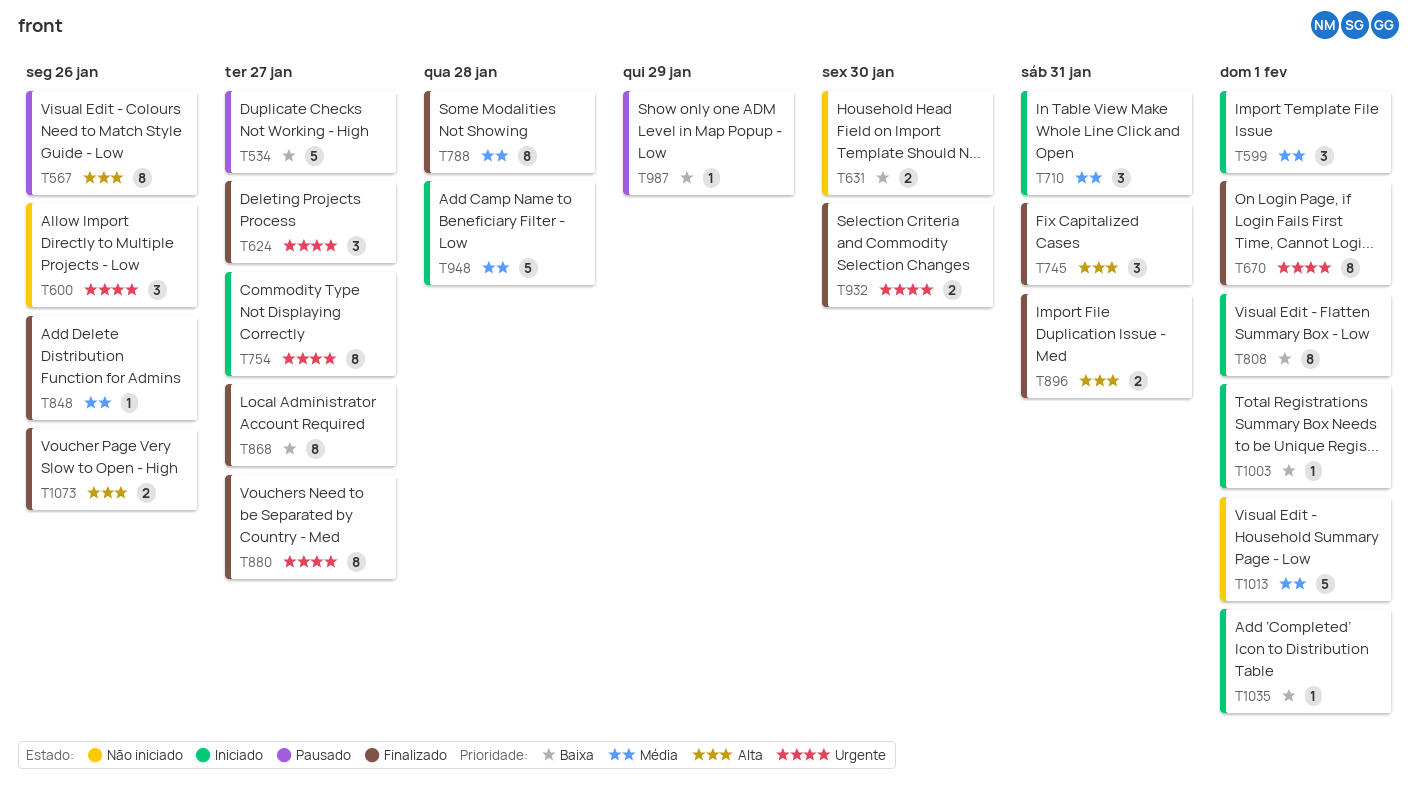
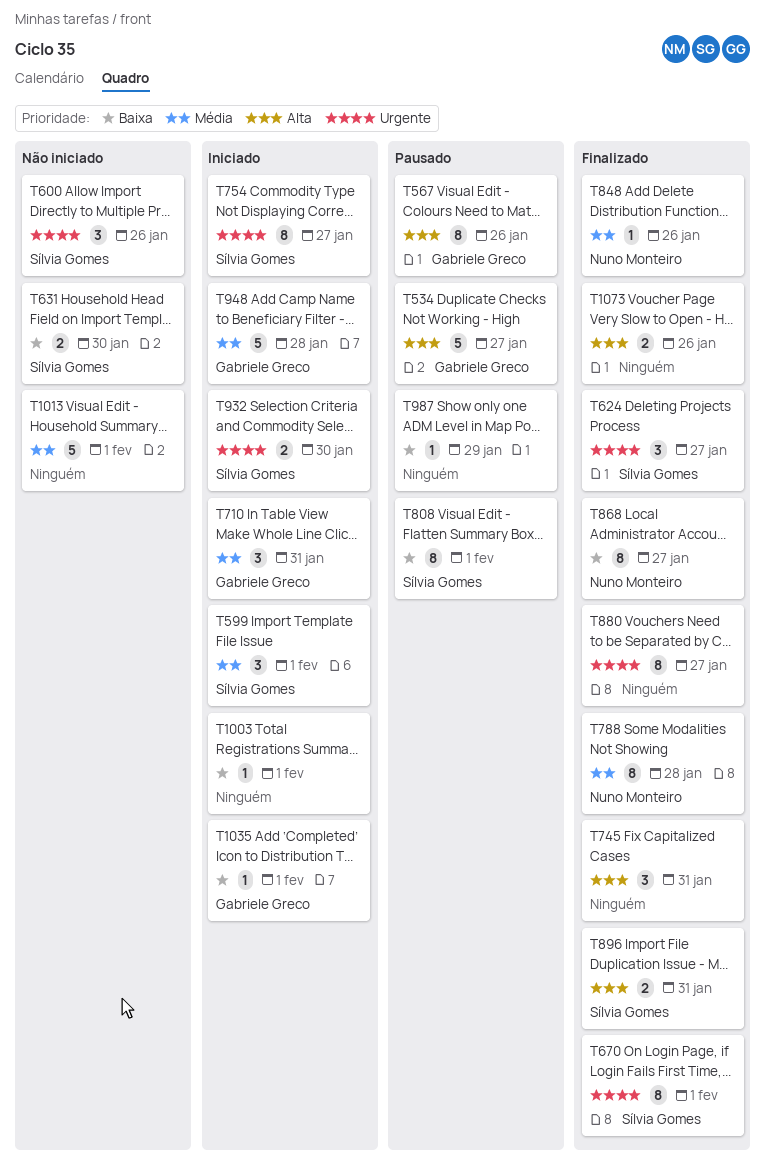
T534, priority: Baixa -> Alta
T808, status: Iniciado -> Pausado
T932, status: Finalizado -> Iniciado

